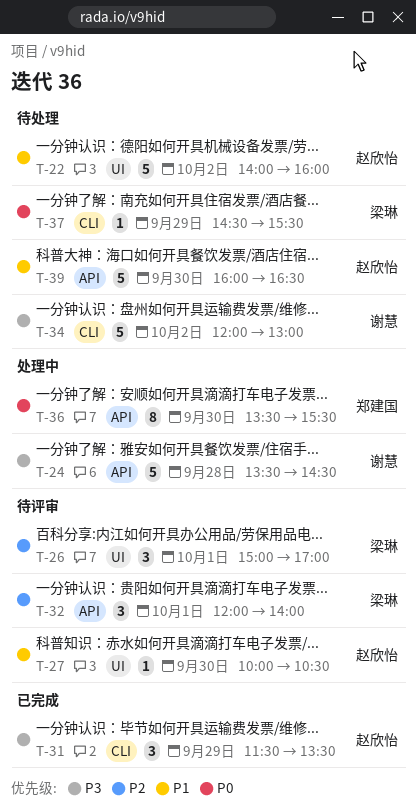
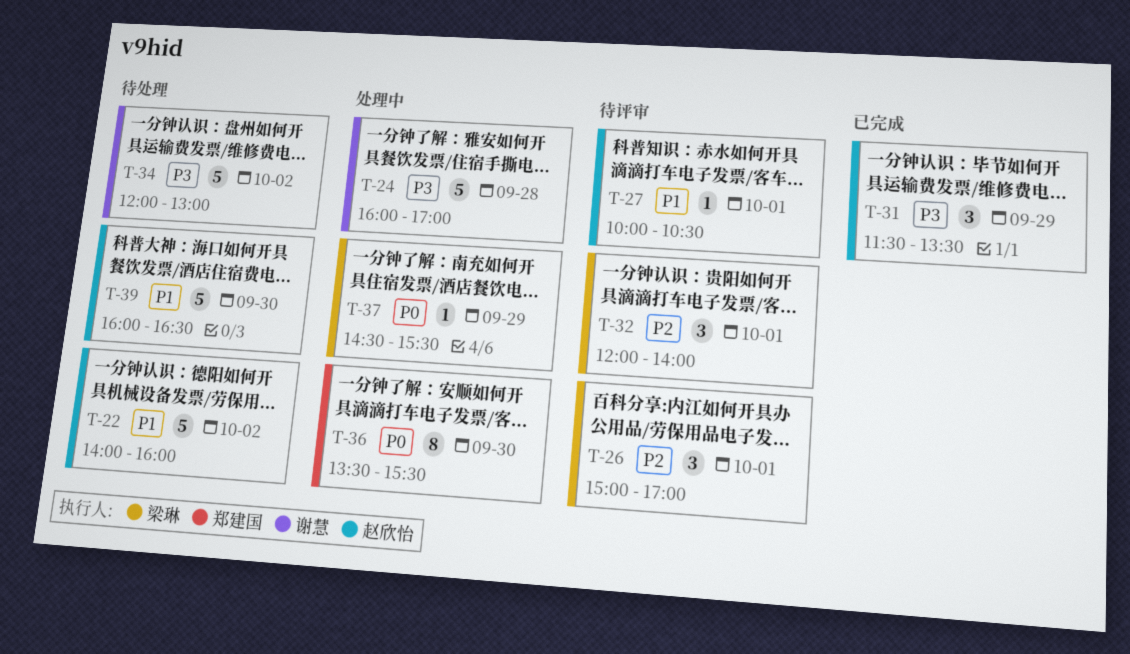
T-24, begins: 13:30 -> 16:00
T-24, ends: 14:30 -> 17:00
T-27, day: Sep 30 -> Oct 1
T-37, status: 待处理 -> 处理中

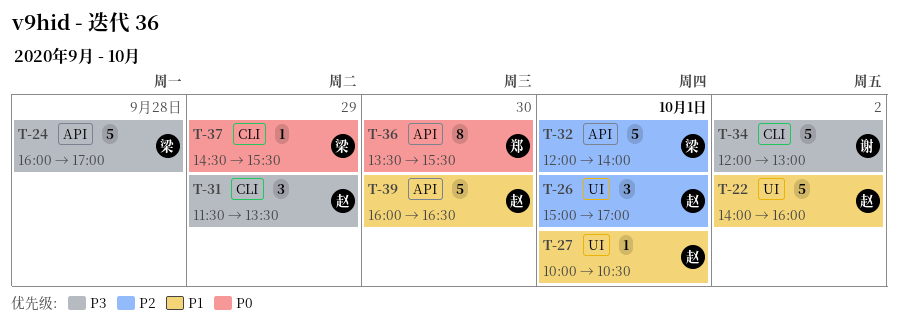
T-24, owner: 谢慧 -> 梁琳
T-26, owner: 梁琳 -> 赵欣怡
T-32, estimate: 3 -> 5

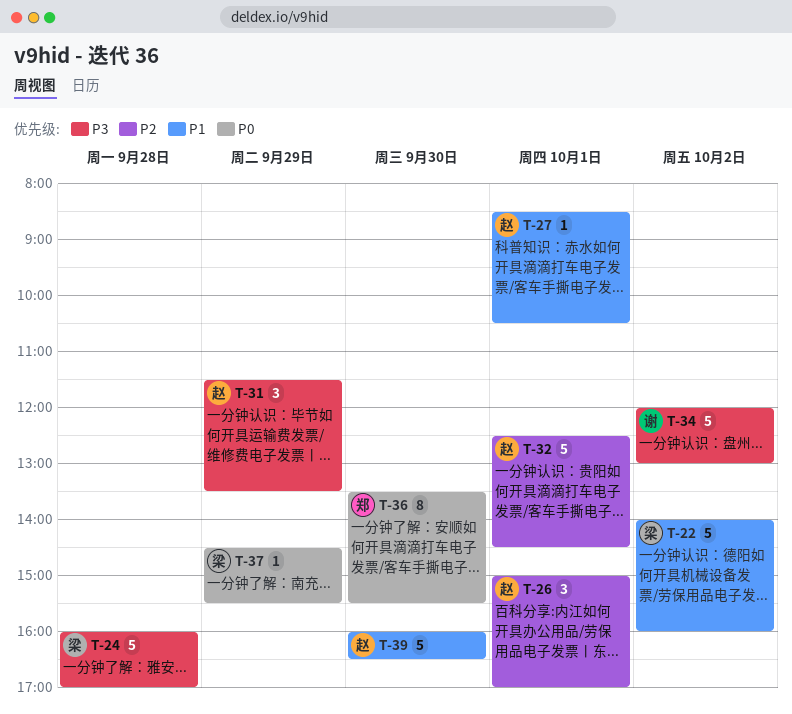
T-22, owner: 赵 -> 梁
T-27, begins: 10:00 -> 08:30
T-32, owner: 梁 -> 赵
T-32, begins: 12:00 -> 12:30
T-32, ends: 14:00 -> 14:30

